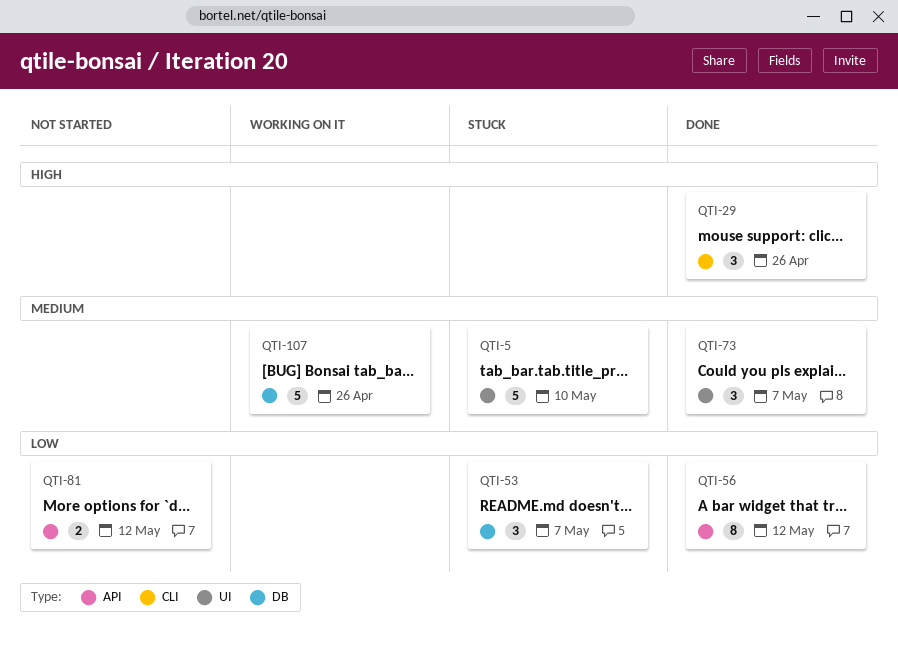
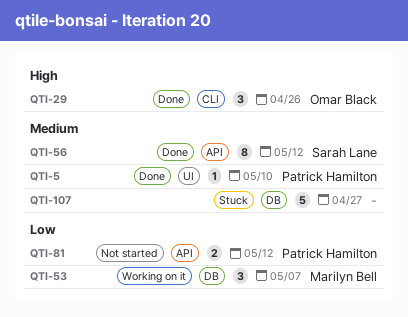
QTI-5, status: Stuck -> Done
QTI-5, estimate: 5 -> 1
QTI-53, status: Stuck -> Working on it
QTI-56, priority: Low -> Medium
QTI-73: present -> none
QTI-107, status: Working on it -> Stuck
QTI-107, due: Apr 26 -> Apr 27

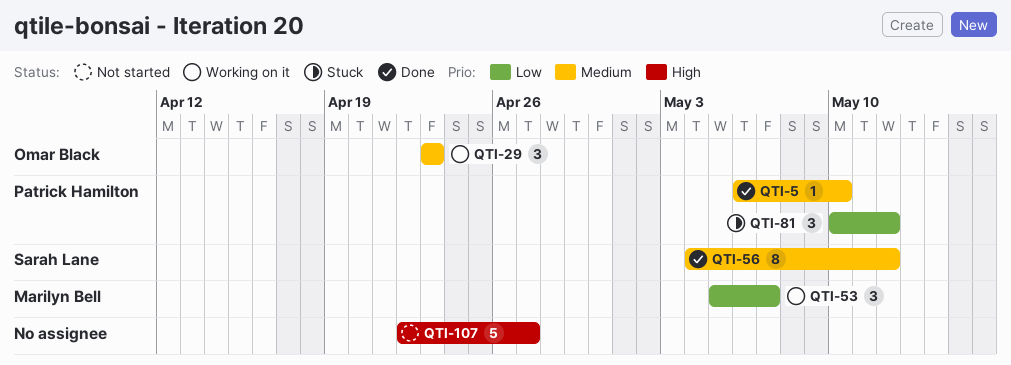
QTI-29, status: Done -> Working on it
QTI-29, priority: High -> Medium
QTI-29, due: Apr 26 -> Apr 23
QTI-81, status: Not started -> Stuck
QTI-81, estimate: 2 -> 3
QTI-107, status: Stuck -> Not started
QTI-107, priority: Medium -> High

